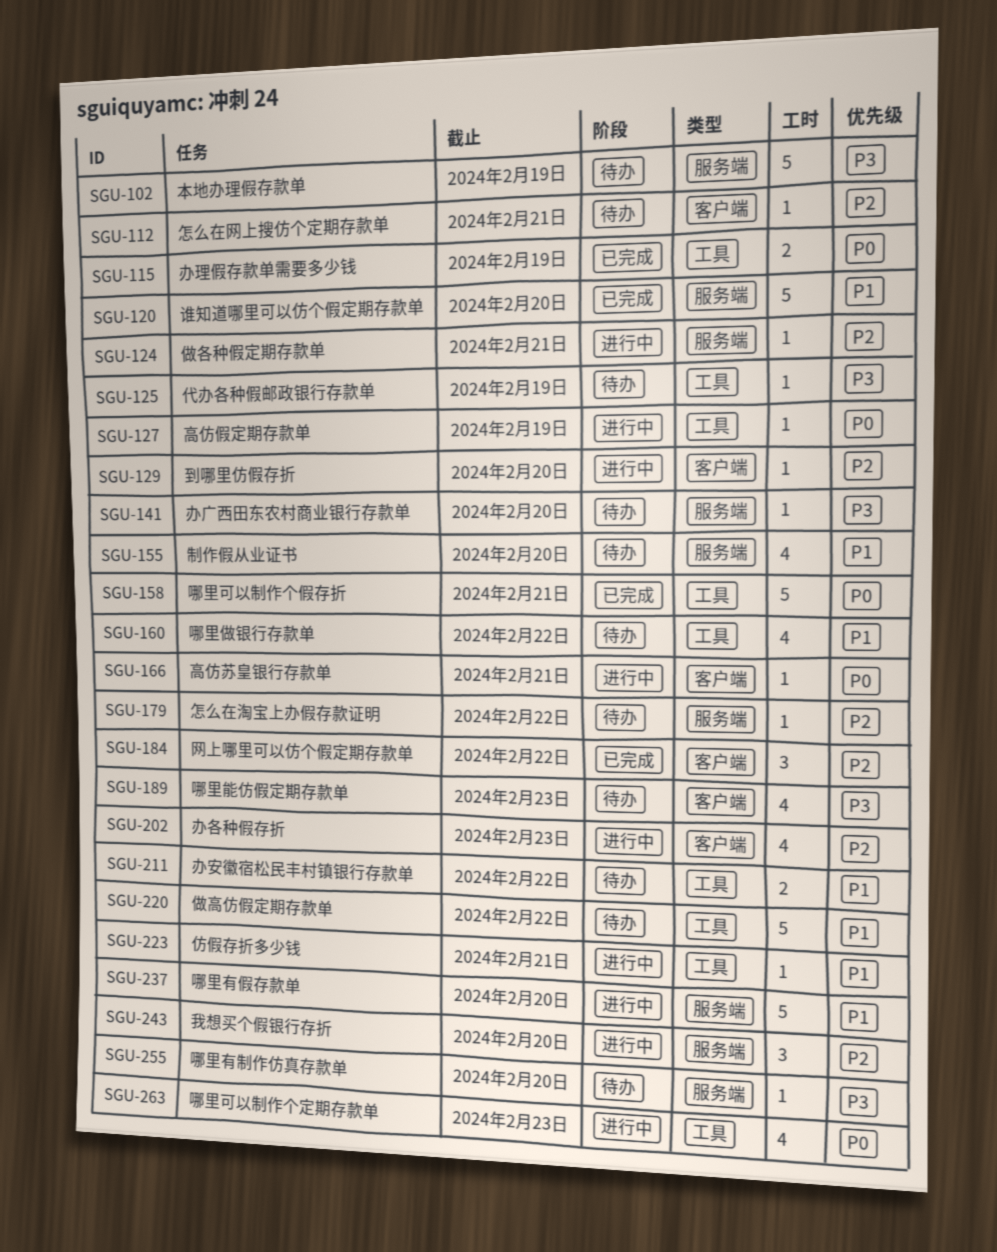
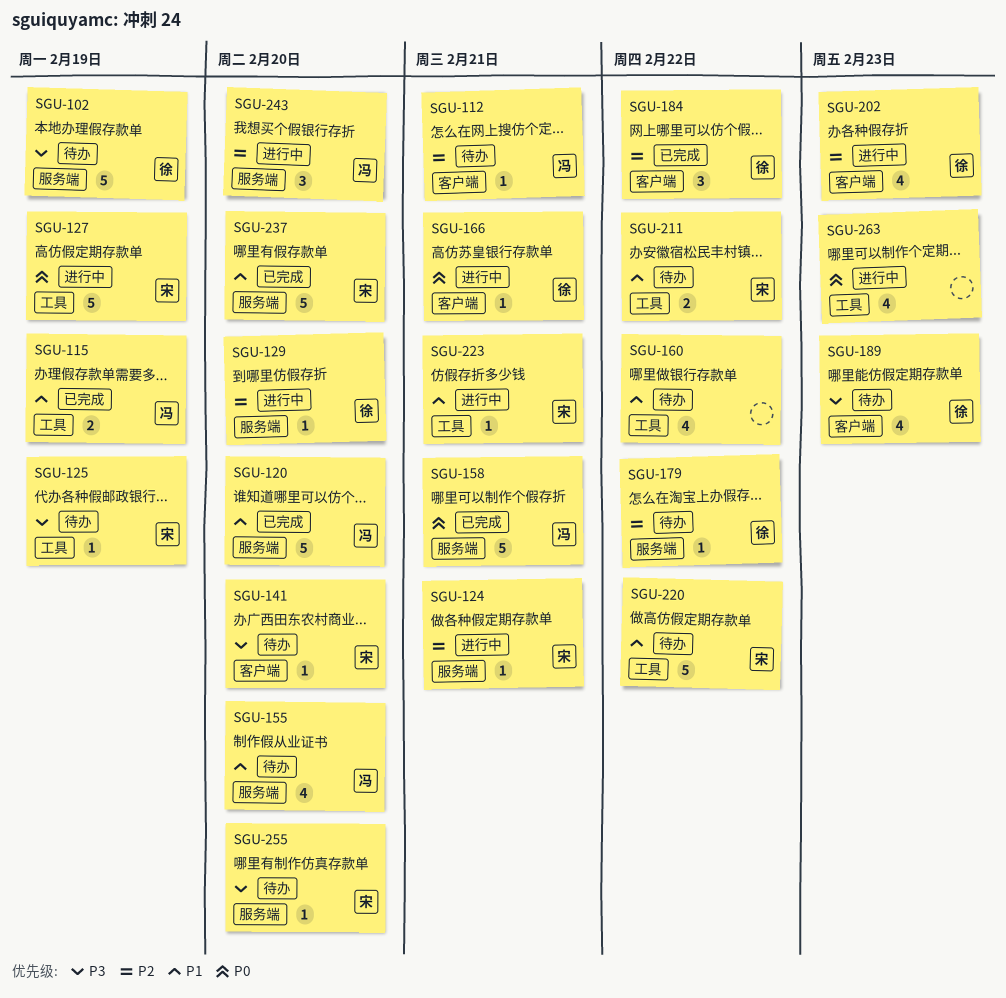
SGU-115, priority: P0 -> P1
SGU-127, estimate: 1 -> 5
SGU-129, label: 客户端 -> 服务端
SGU-141, label: 服务端 -> 客户端
SGU-158, label: 工具 -> 服务端
SGU-237, status: 进行中 -> 已完成

